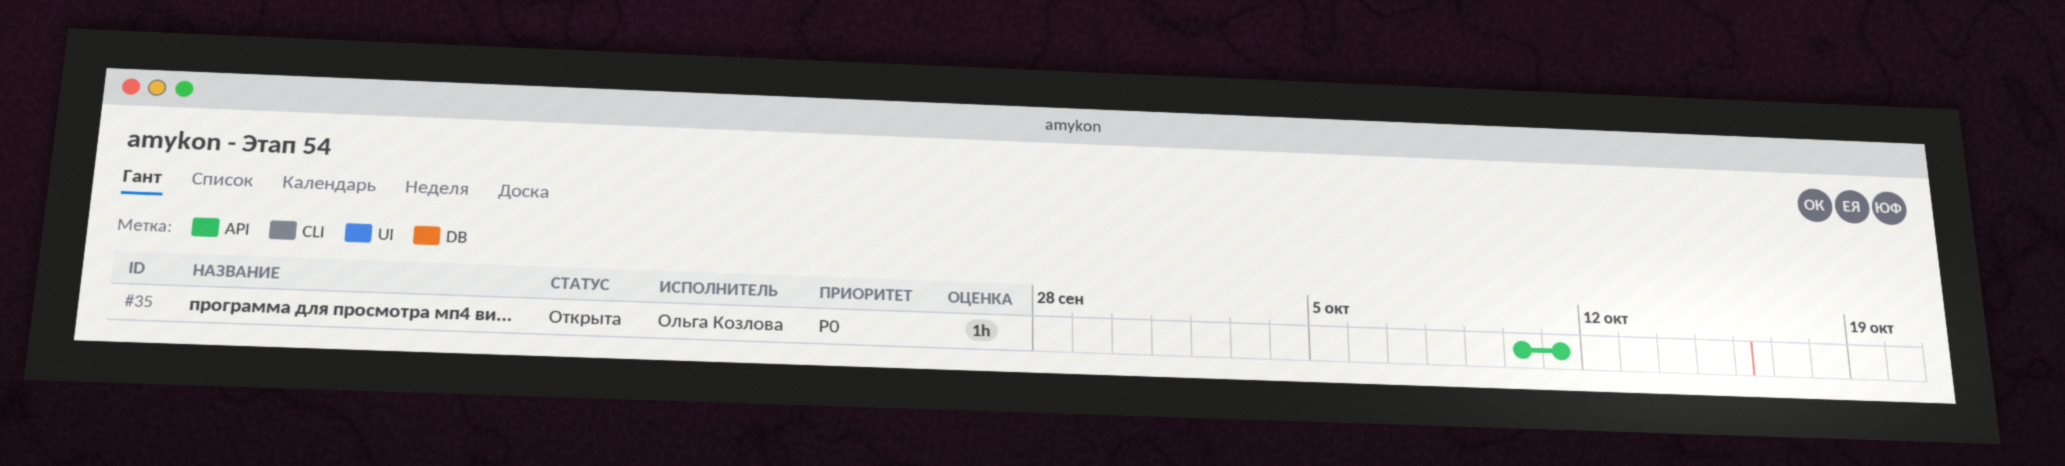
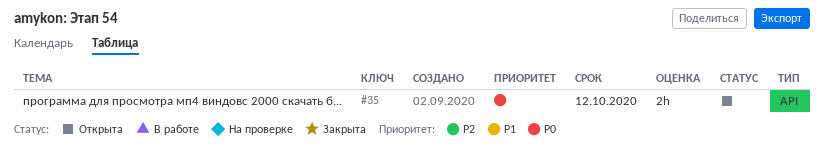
#35, estimate: 1h -> 2h
#35, due: Oct 11 -> Oct 12

